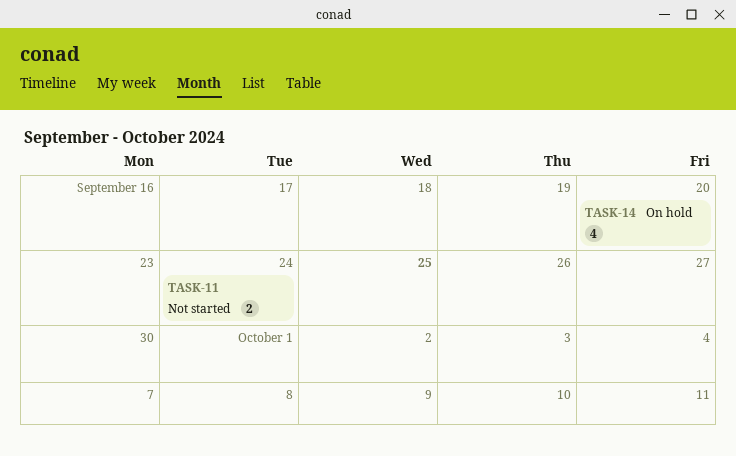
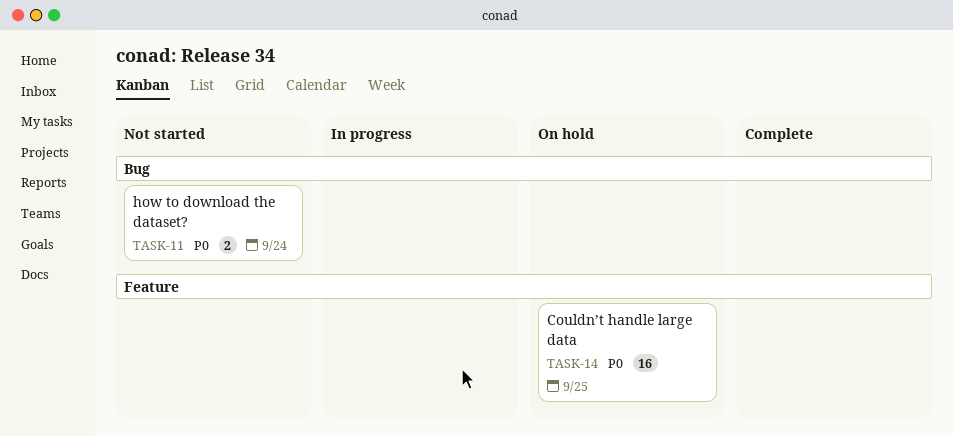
TASK-14, estimate: 4 -> 16
TASK-14, due: Sep 20 -> Sep 25

